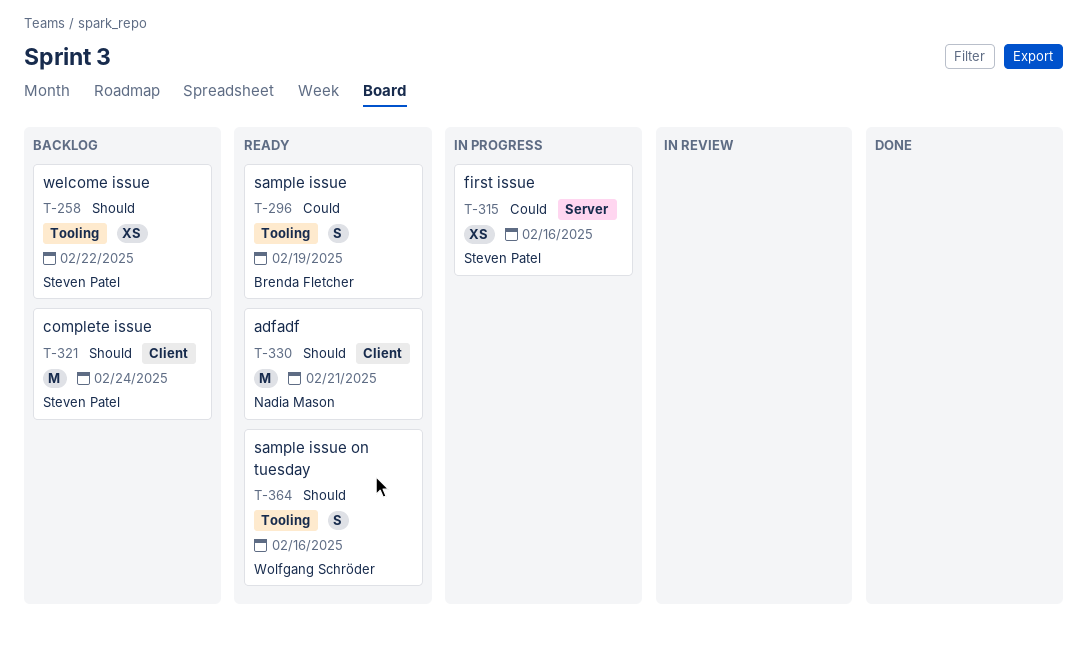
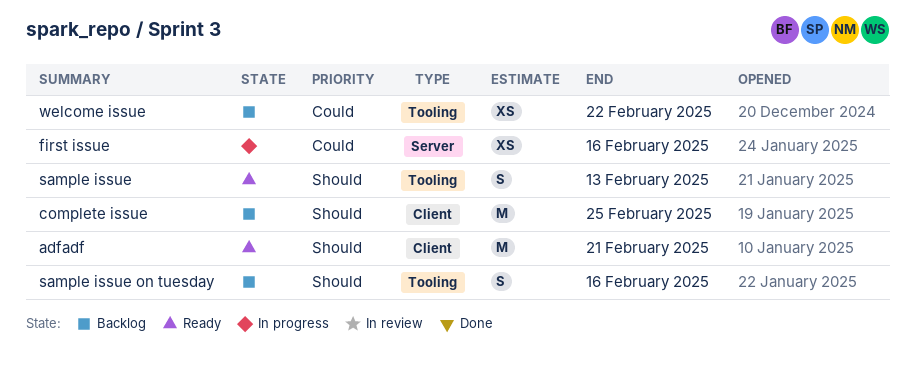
complete issue, due: Feb 24 -> Feb 25
sample issue, priority: Could -> Should
sample issue, due: Feb 19 -> Feb 13
sample issue on tuesday, status: Ready -> Backlog
welcome issue, priority: Should -> Could

